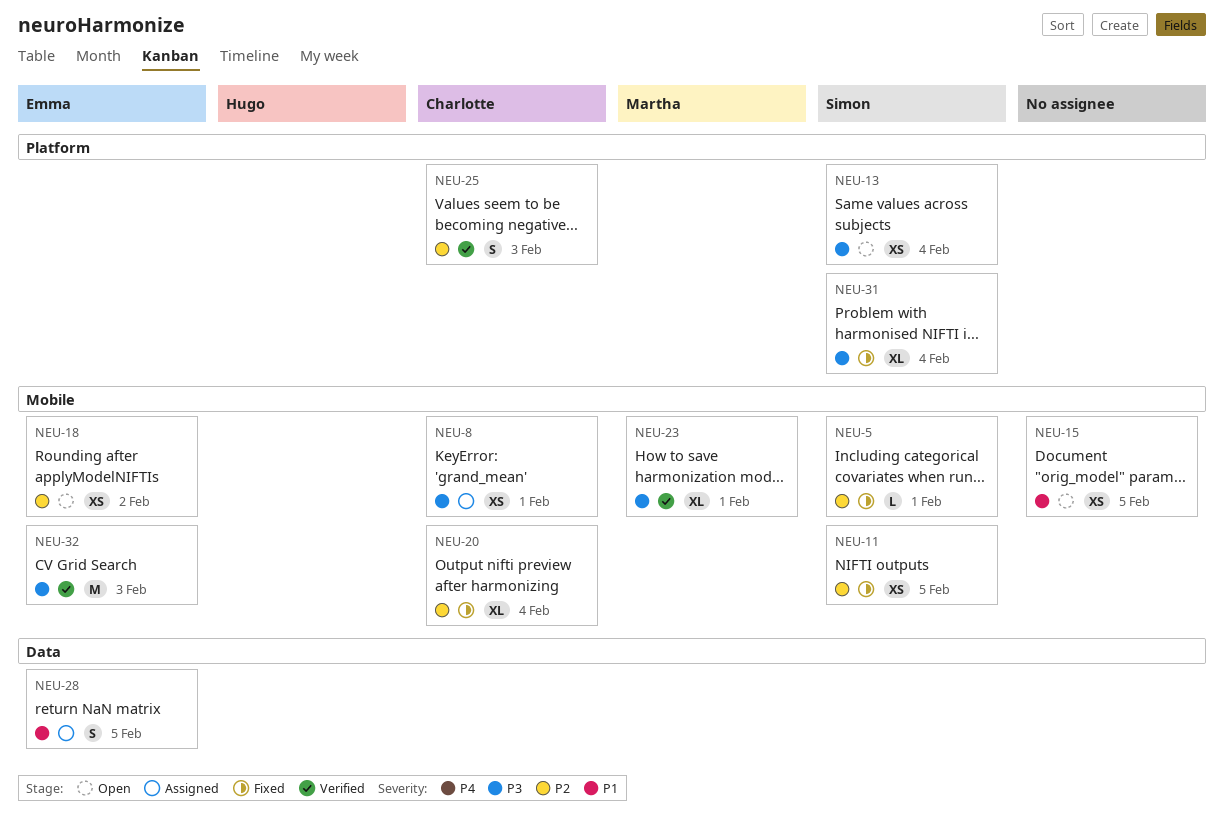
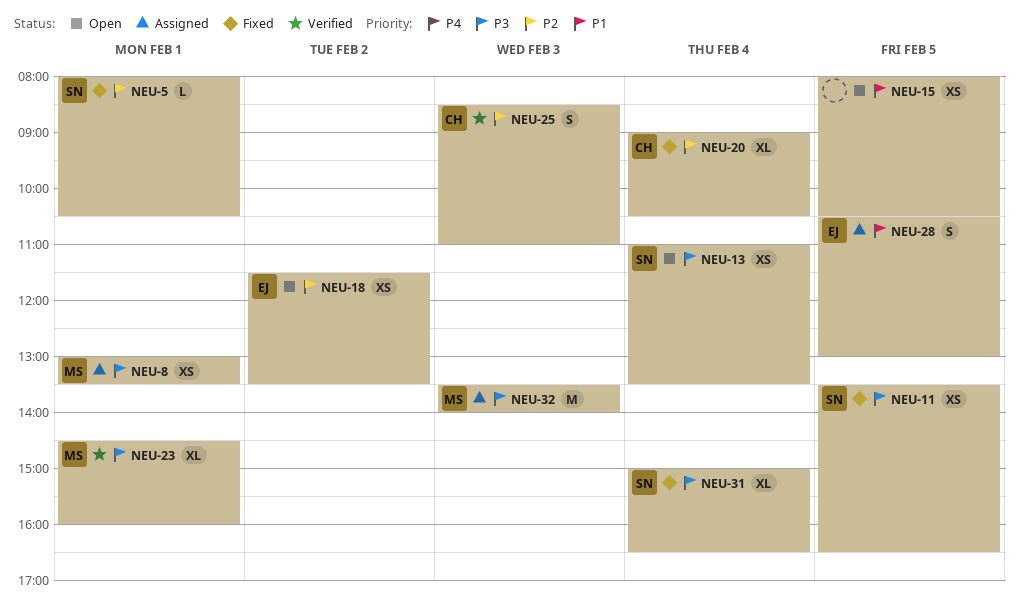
NEU-8, owner: Charlotte -> Martha
NEU-11, priority: P2 -> P3
NEU-32, status: Verified -> Assigned
NEU-32, owner: Emma -> Martha

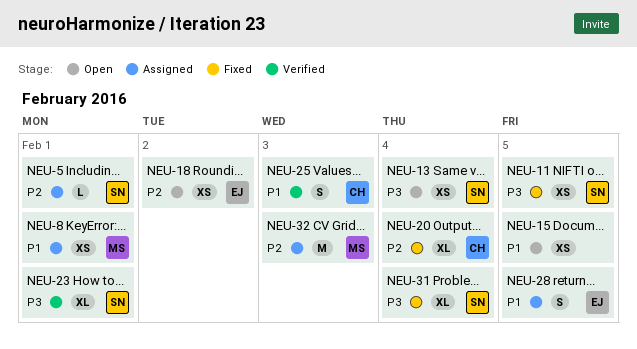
NEU-5, status: Fixed -> Assigned
NEU-8, priority: P3 -> P1
NEU-23, owner: MS -> SN
NEU-25, priority: P2 -> P1
NEU-32, priority: P3 -> P2

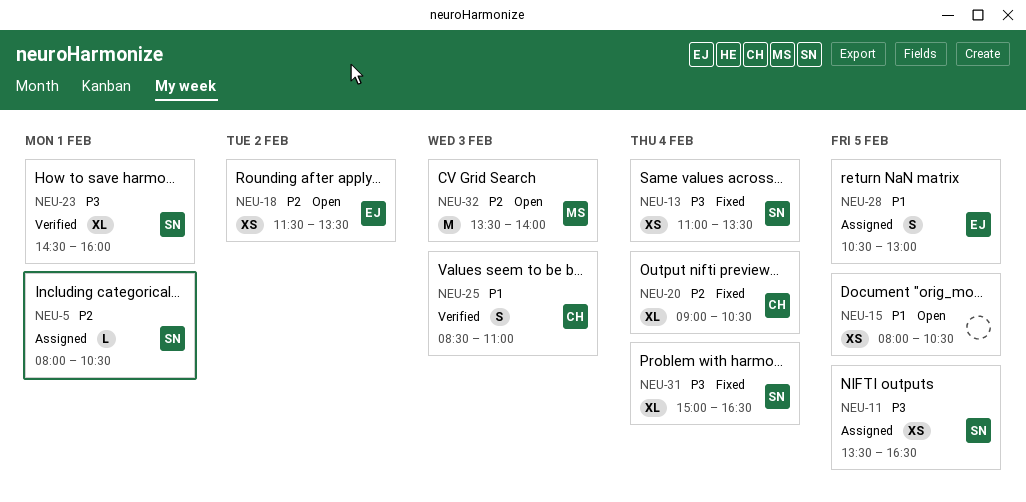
NEU-8: present -> none
NEU-11, status: Fixed -> Assigned
NEU-13, status: Open -> Fixed
NEU-32, status: Assigned -> Open

